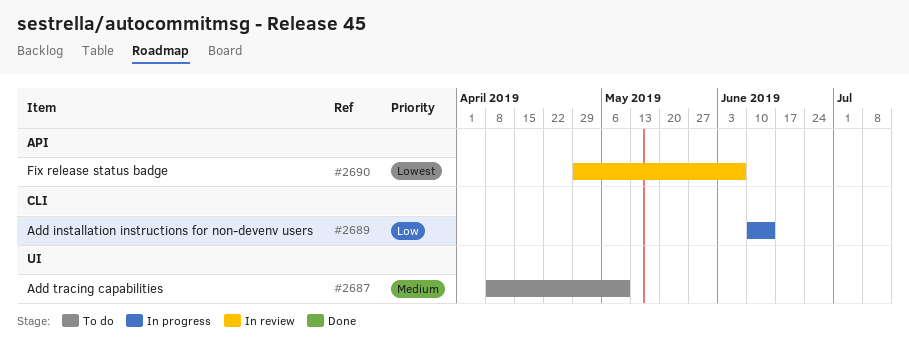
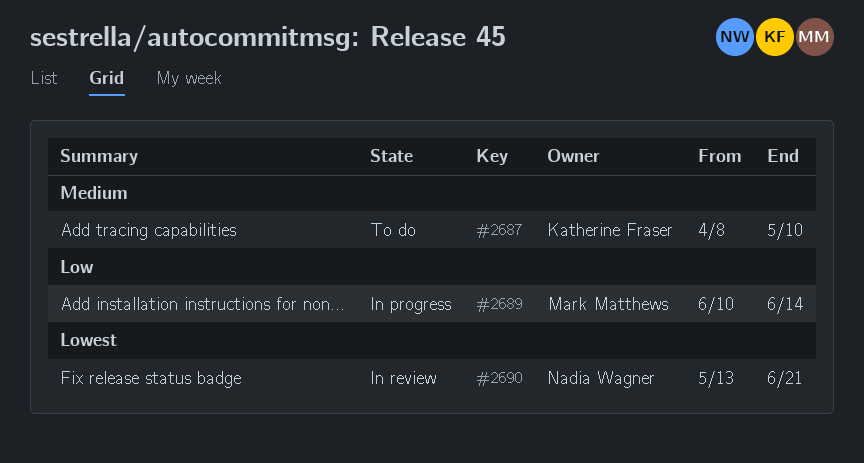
#2690, start: Apr 29 -> May 13
#2690, due: Jun 7 -> Jun 21

